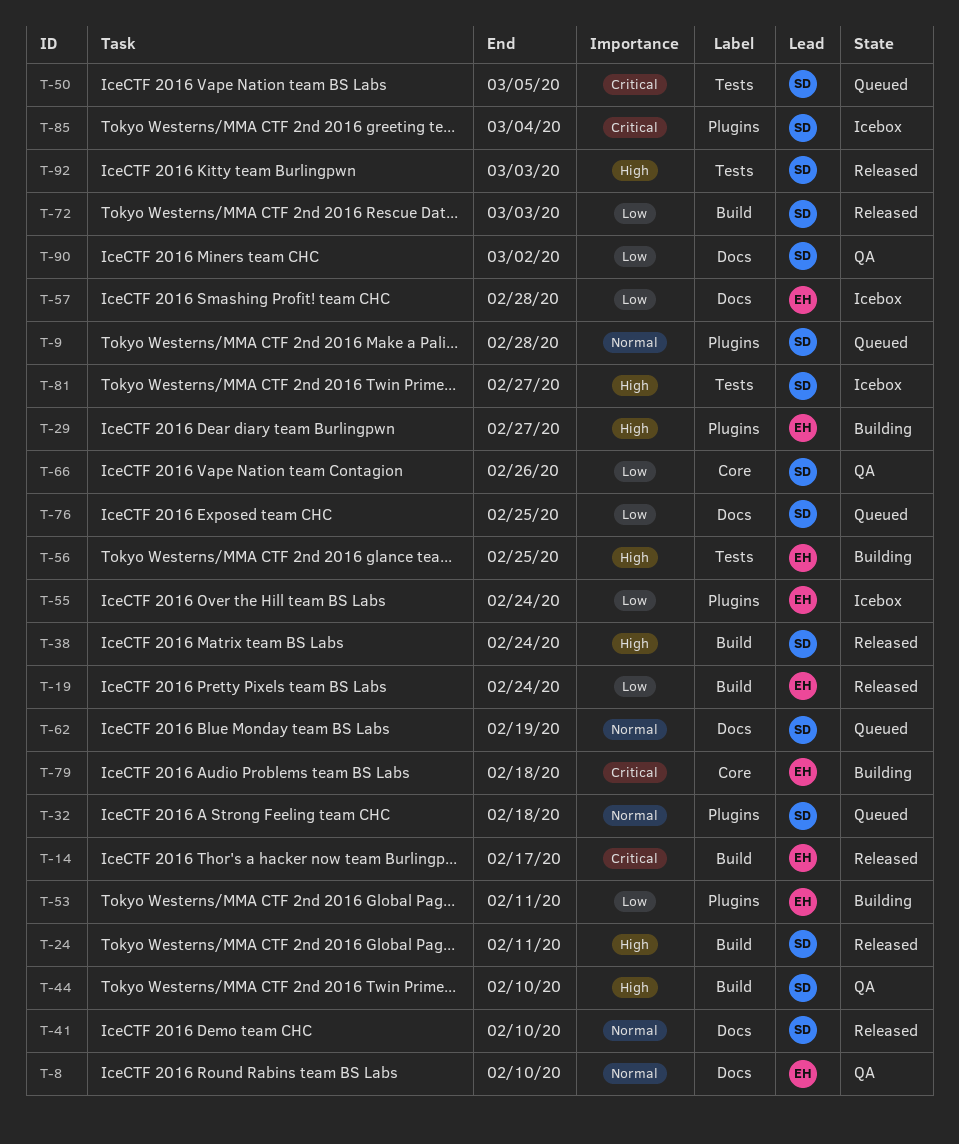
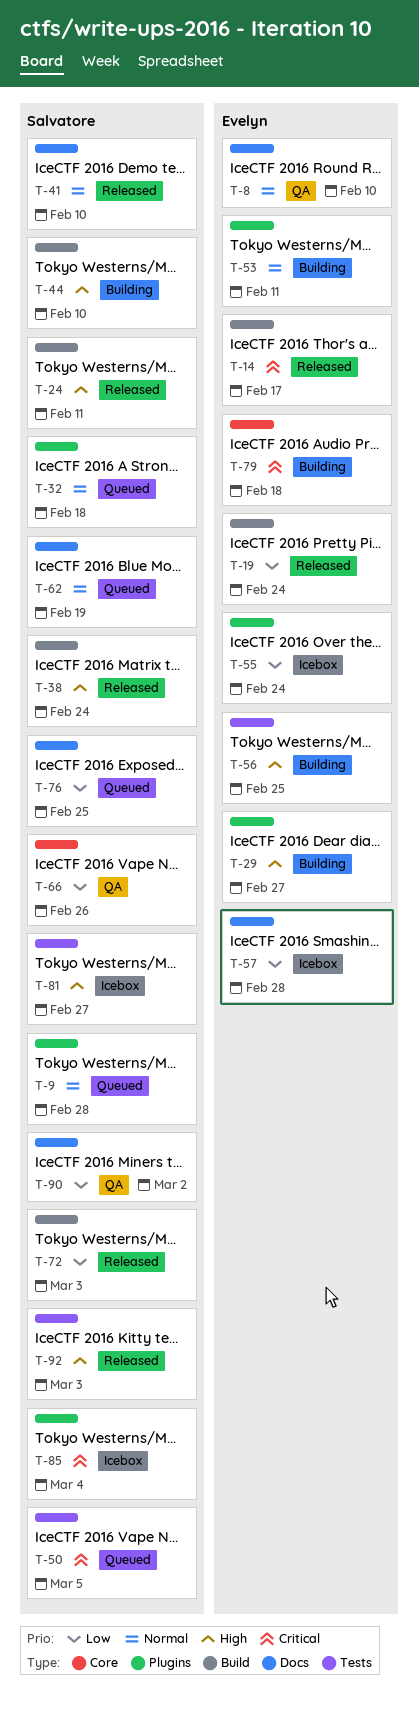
T-44, status: QA -> Building
T-53, priority: Low -> Normal

